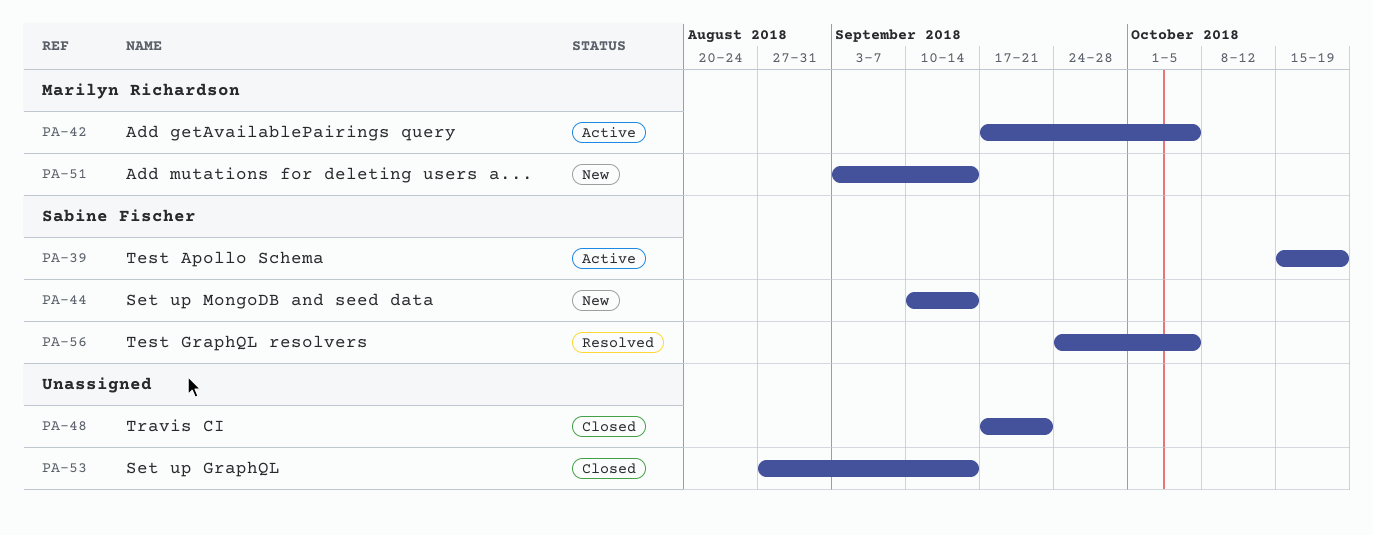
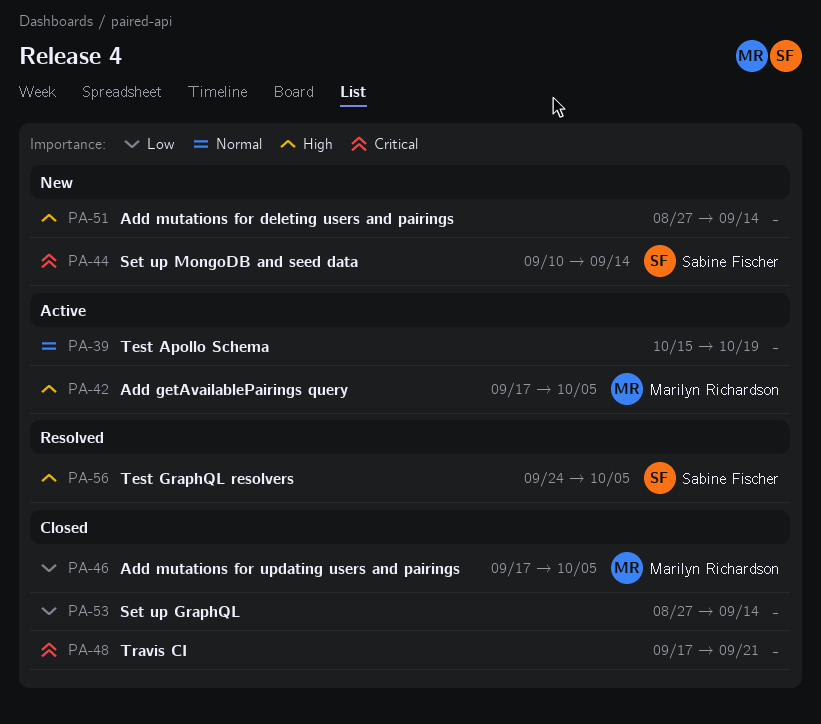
PA-39, owner: Sabine Fischer -> none
PA-46: none -> present
PA-51, owner: Marilyn Richardson -> none
PA-51, start: Sep 3 -> Aug 27

